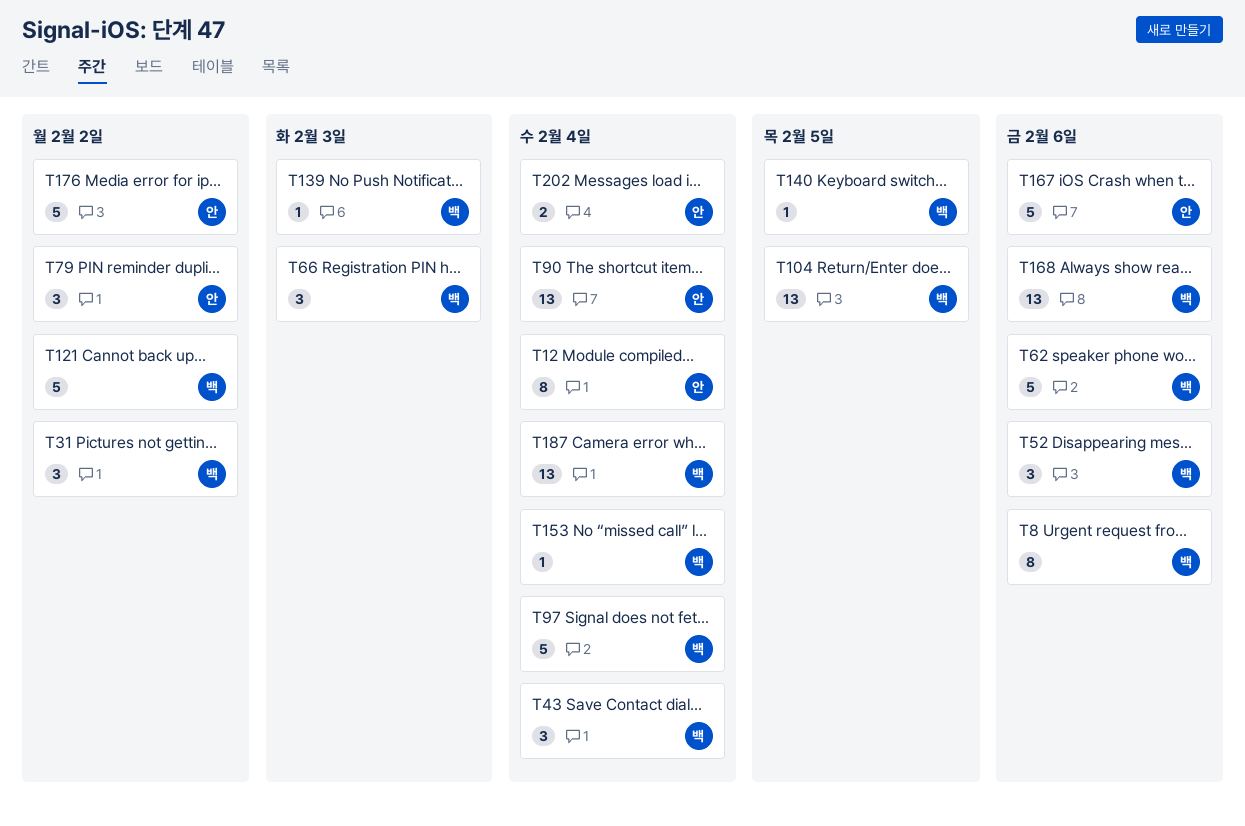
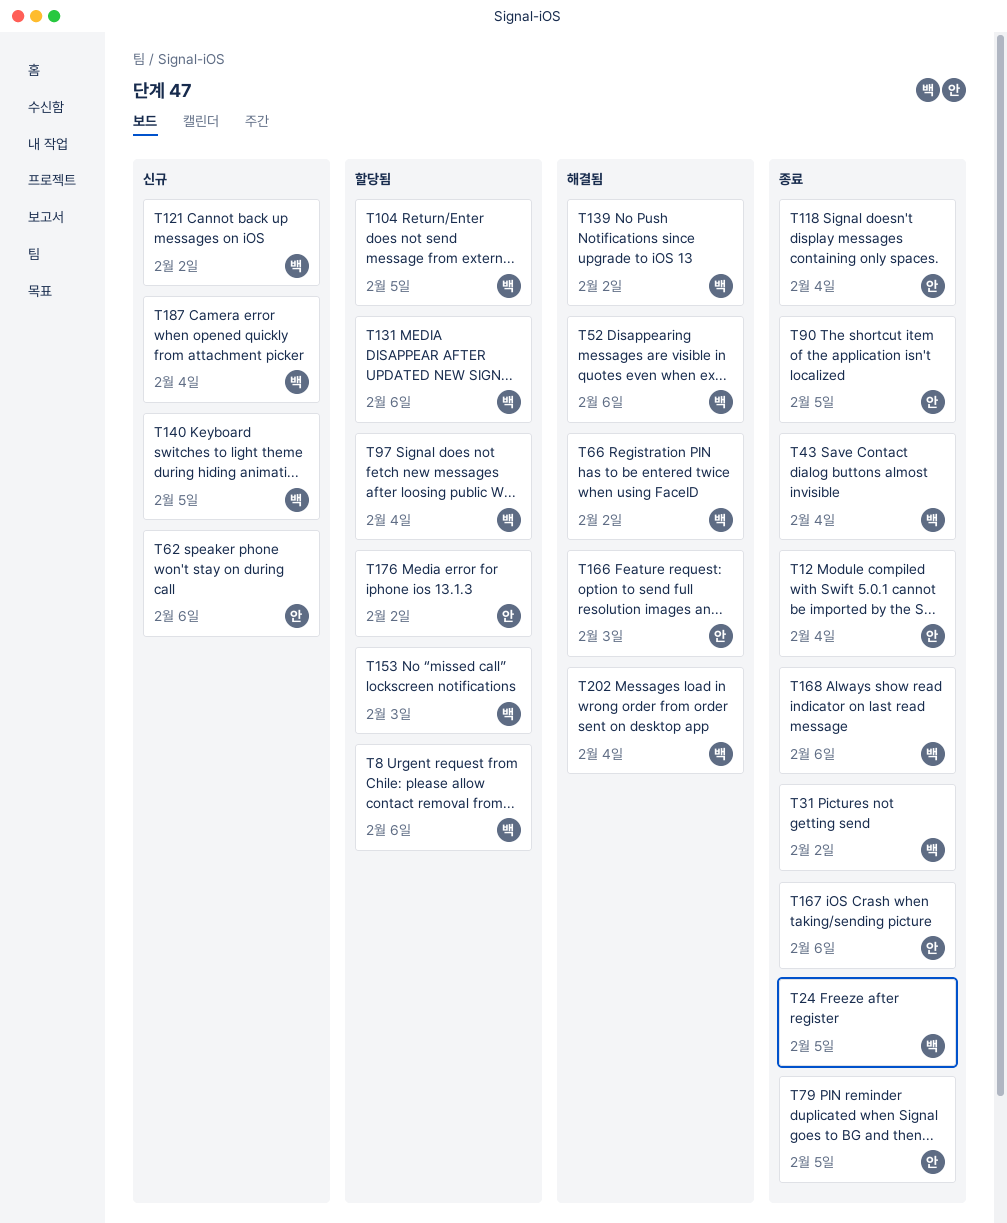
T24: none -> present
T62, owner: 백 -> 안
T66, due: Feb 3 -> Feb 2
T79, due: Feb 2 -> Feb 5
T90, due: Feb 4 -> Feb 5
T118: none -> present
T131: none -> present
T139, due: Feb 3 -> Feb 2
T153, due: Feb 4 -> Feb 3
T166: none -> present
T202, owner: 안 -> 백

